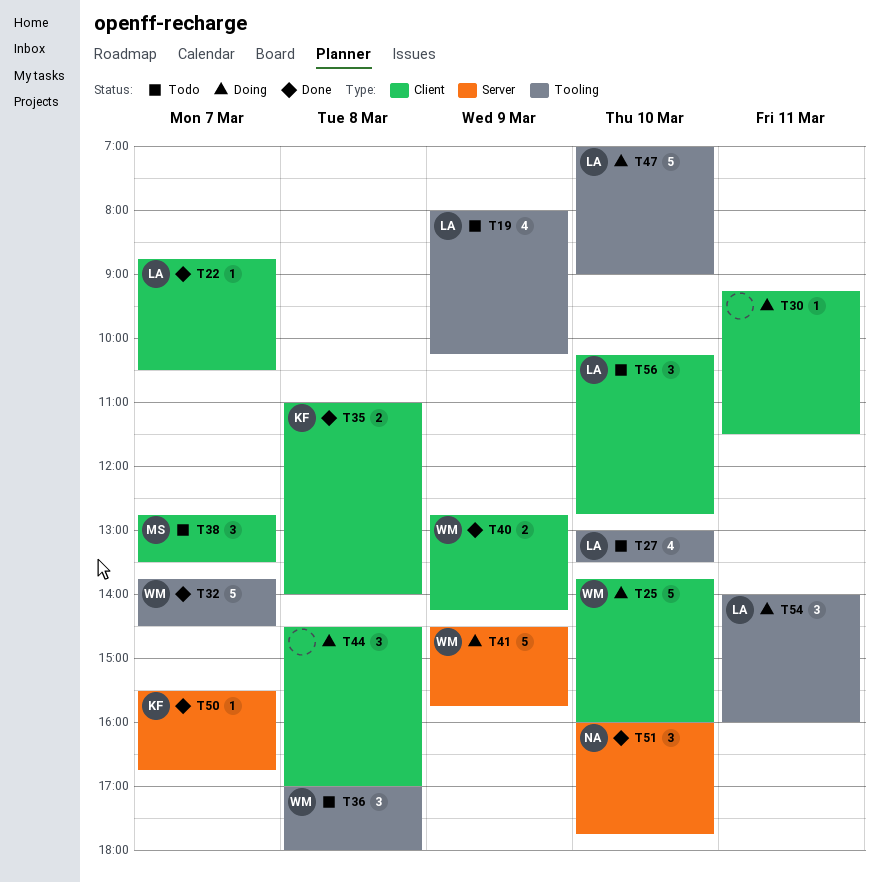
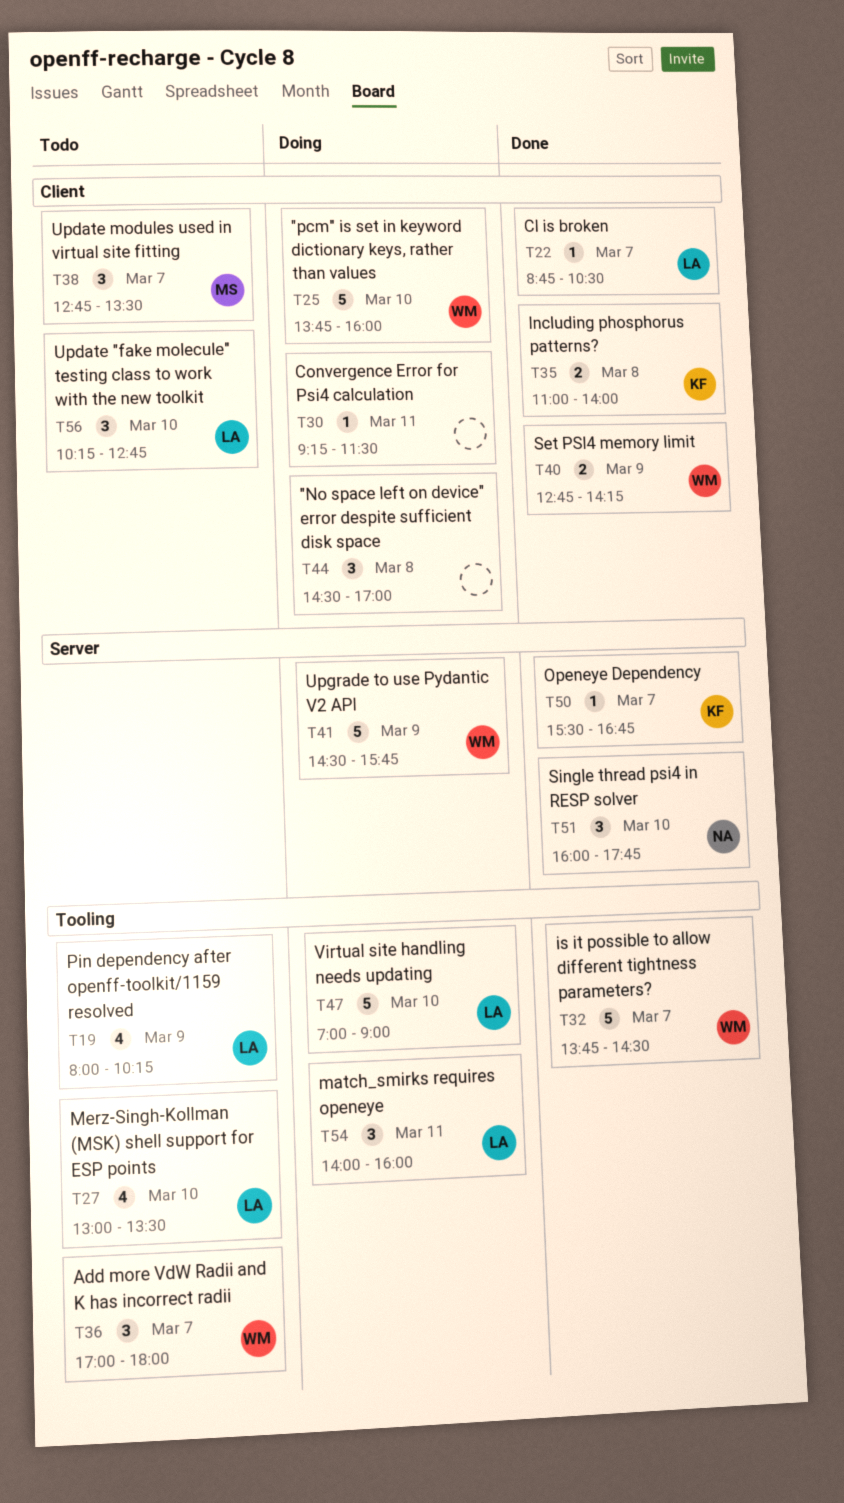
T36, day: Mar 8 -> Mar 7

